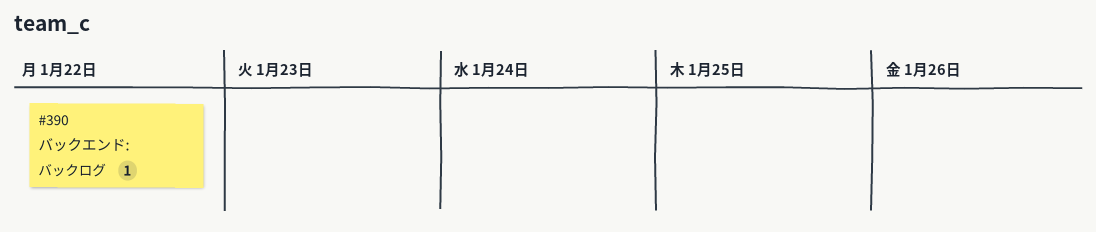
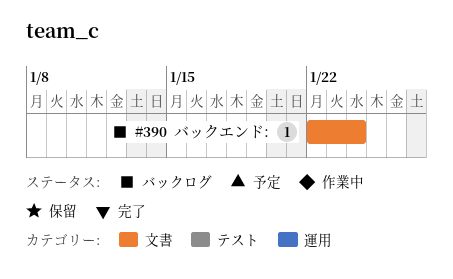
#390, due: Jan 22 -> Jan 24

